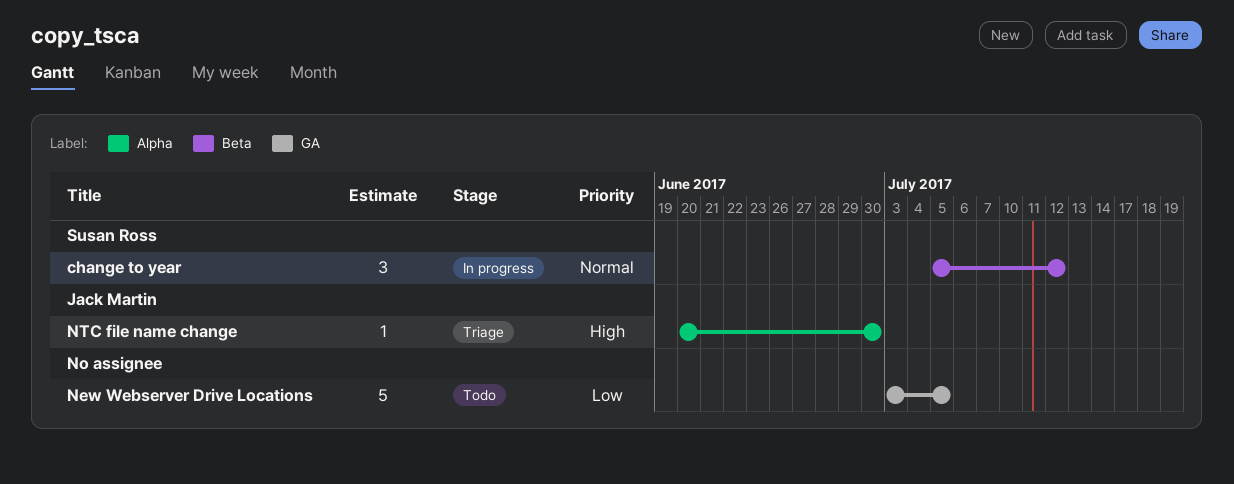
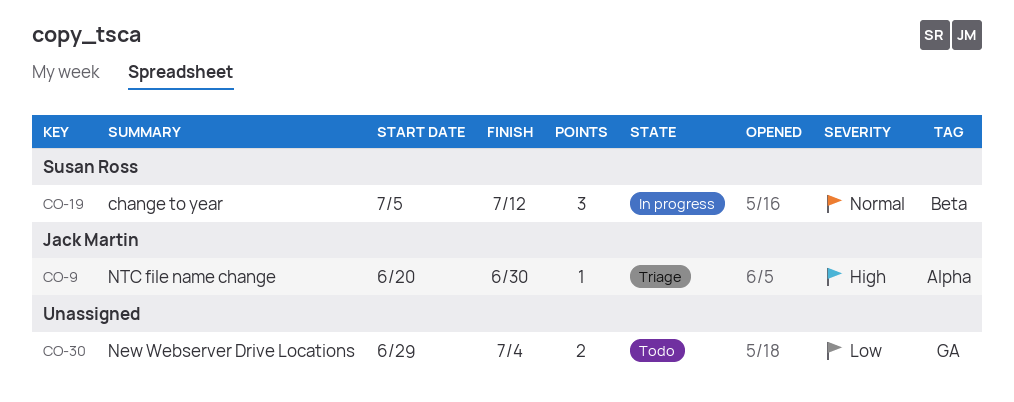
New Webserver Drive Locations, estimate: 5 -> 2
New Webserver Drive Locations, start: Jul 3 -> Jun 29
New Webserver Drive Locations, due: Jul 5 -> Jul 4

